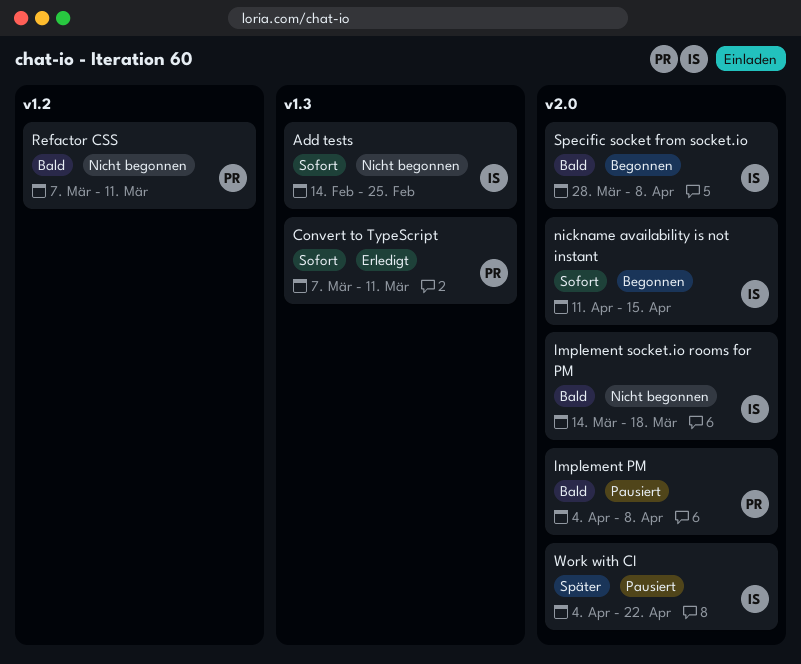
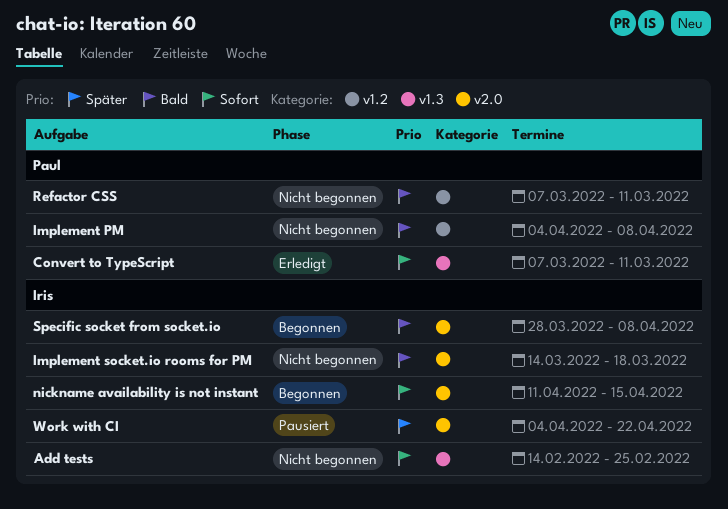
Implement PM, status: Pausiert -> Nicht begonnen
Implement PM, label: v2.0 -> v1.2

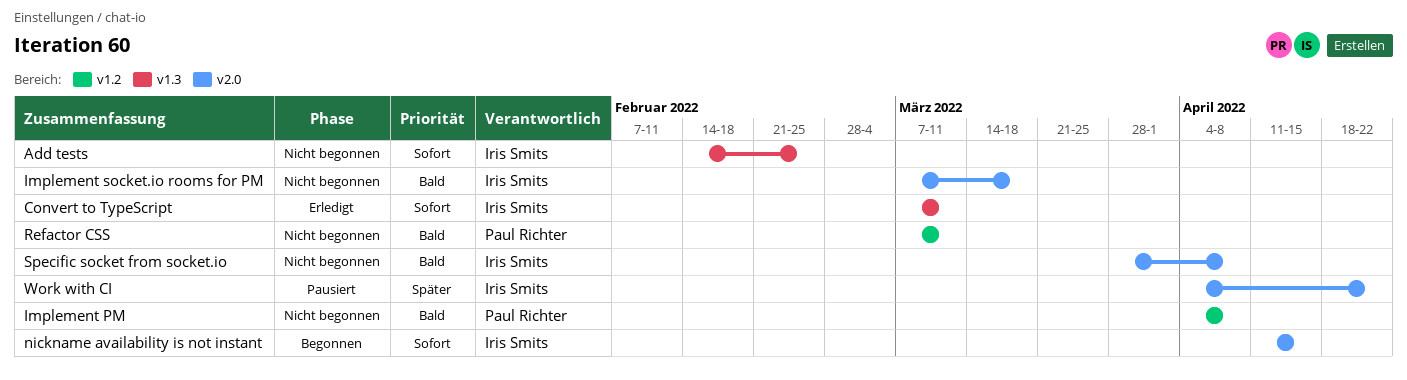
Convert to TypeScript, owner: Paul Richter -> Iris Smits
Implement socket.io rooms for PM, start: Mar 14 -> Mar 7
Specific socket from socket.io, status: Begonnen -> Nicht begonnen

